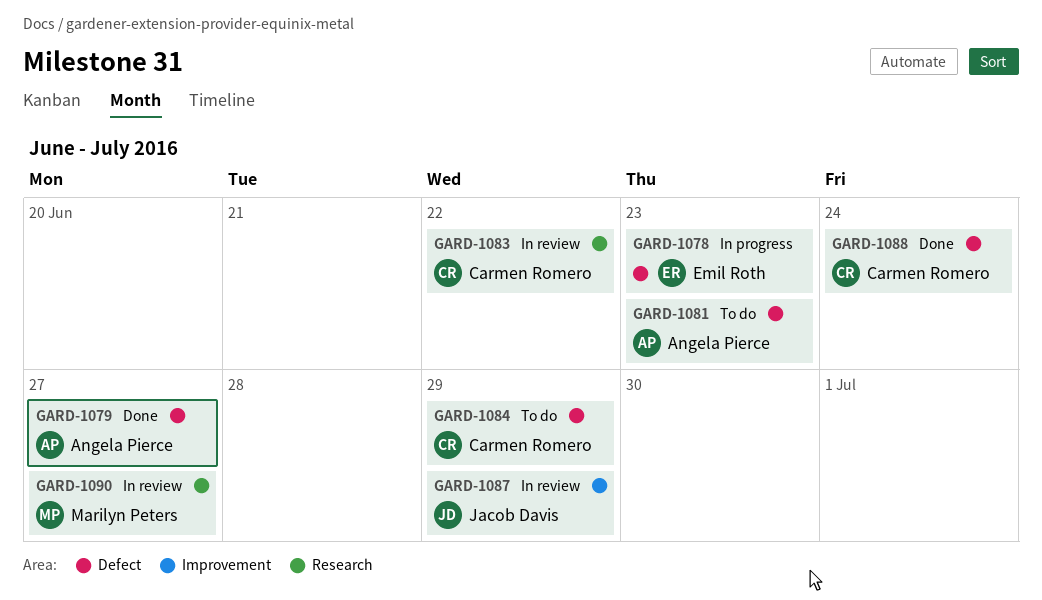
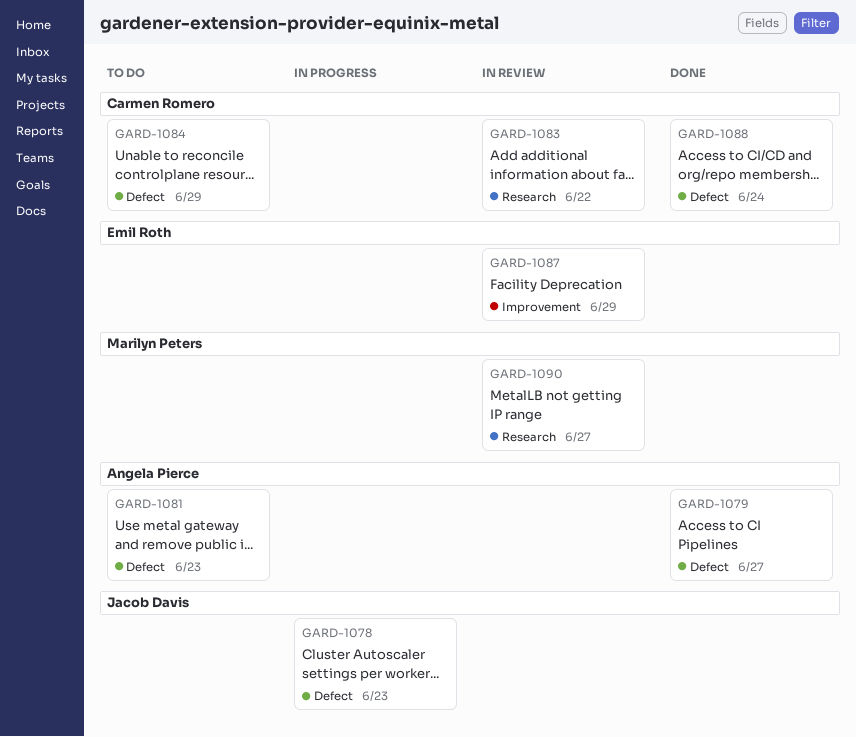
GARD-1078, owner: Emil Roth -> Jacob Davis
GARD-1087, owner: Jacob Davis -> Emil Roth

